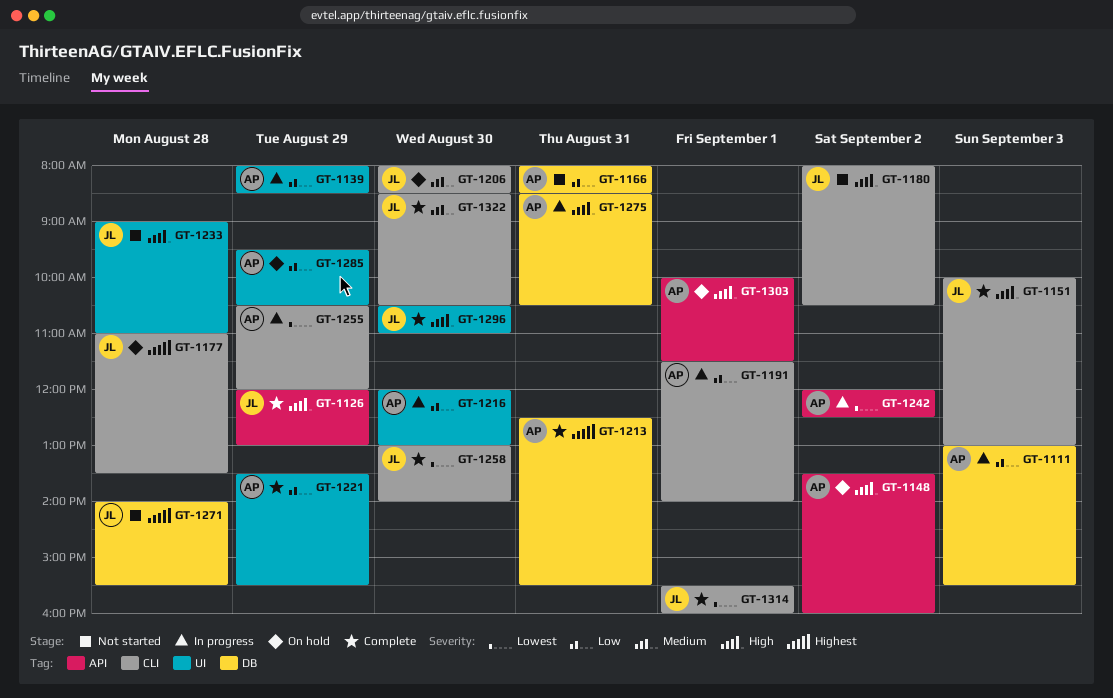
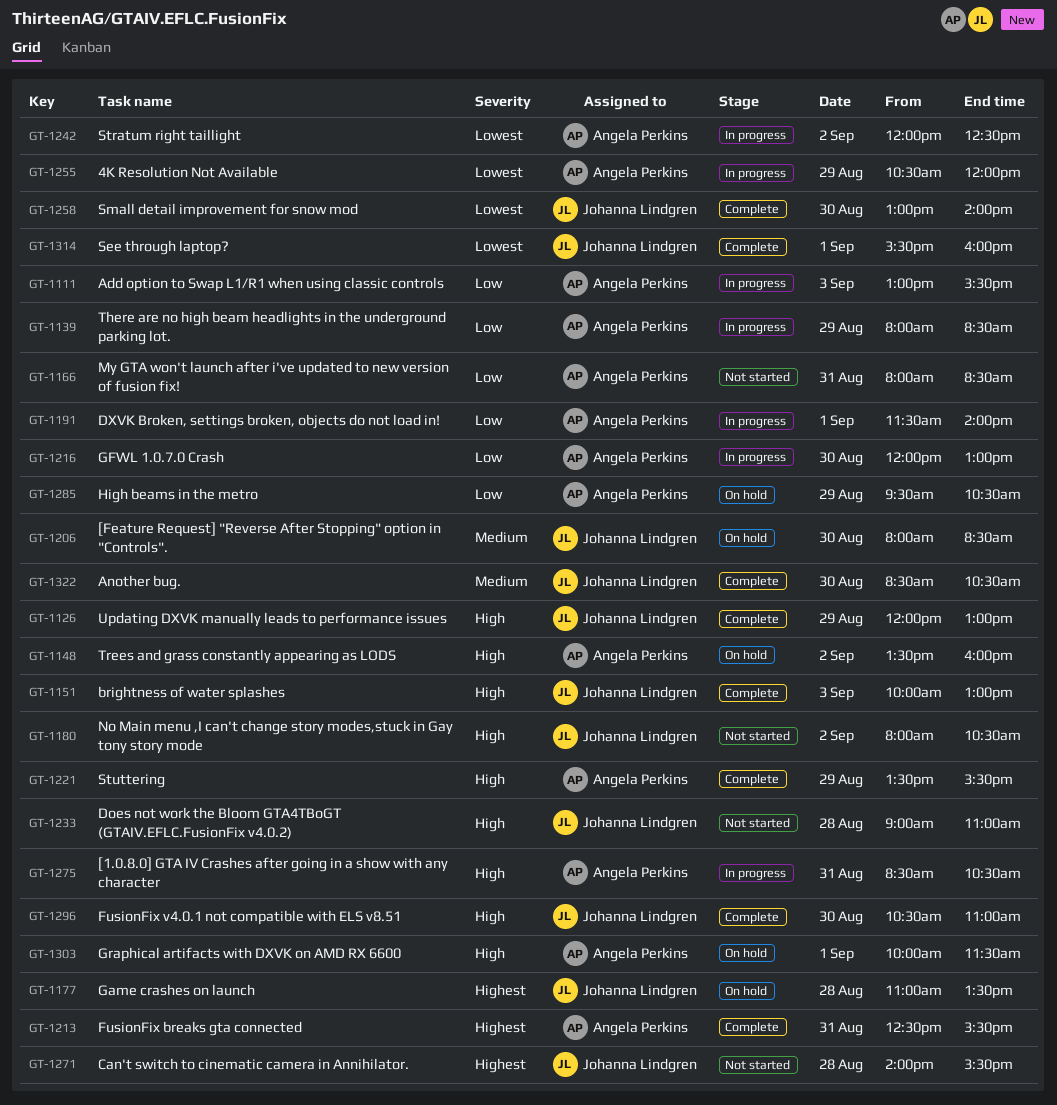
GT-1221, priority: Low -> High

